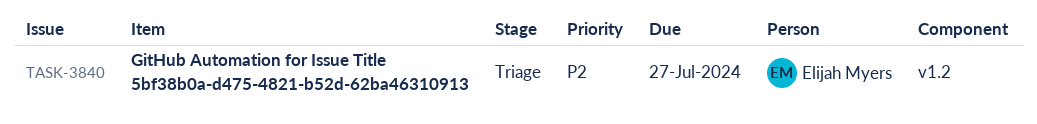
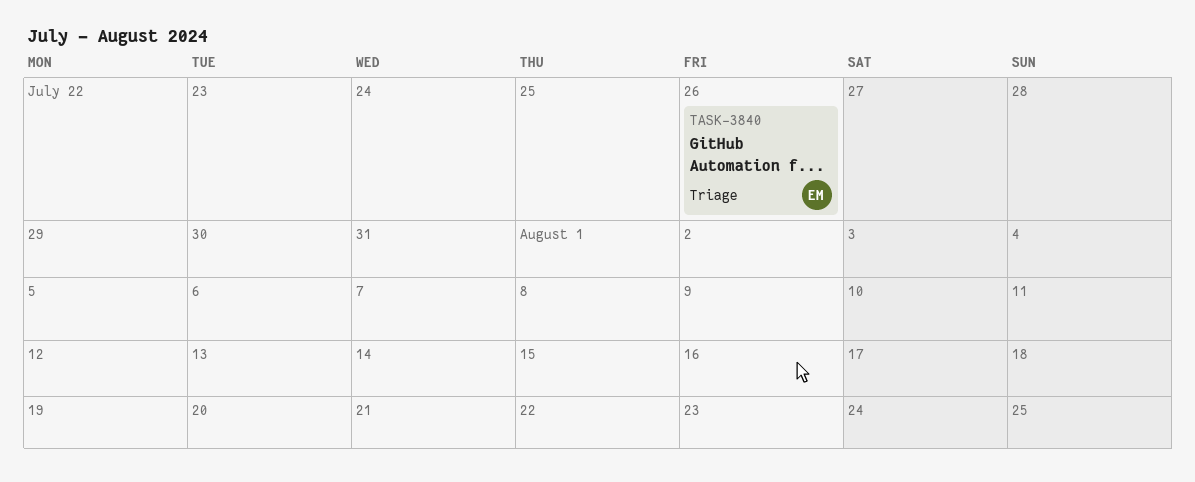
TASK-3840, due: Jul 27 -> Jul 26

